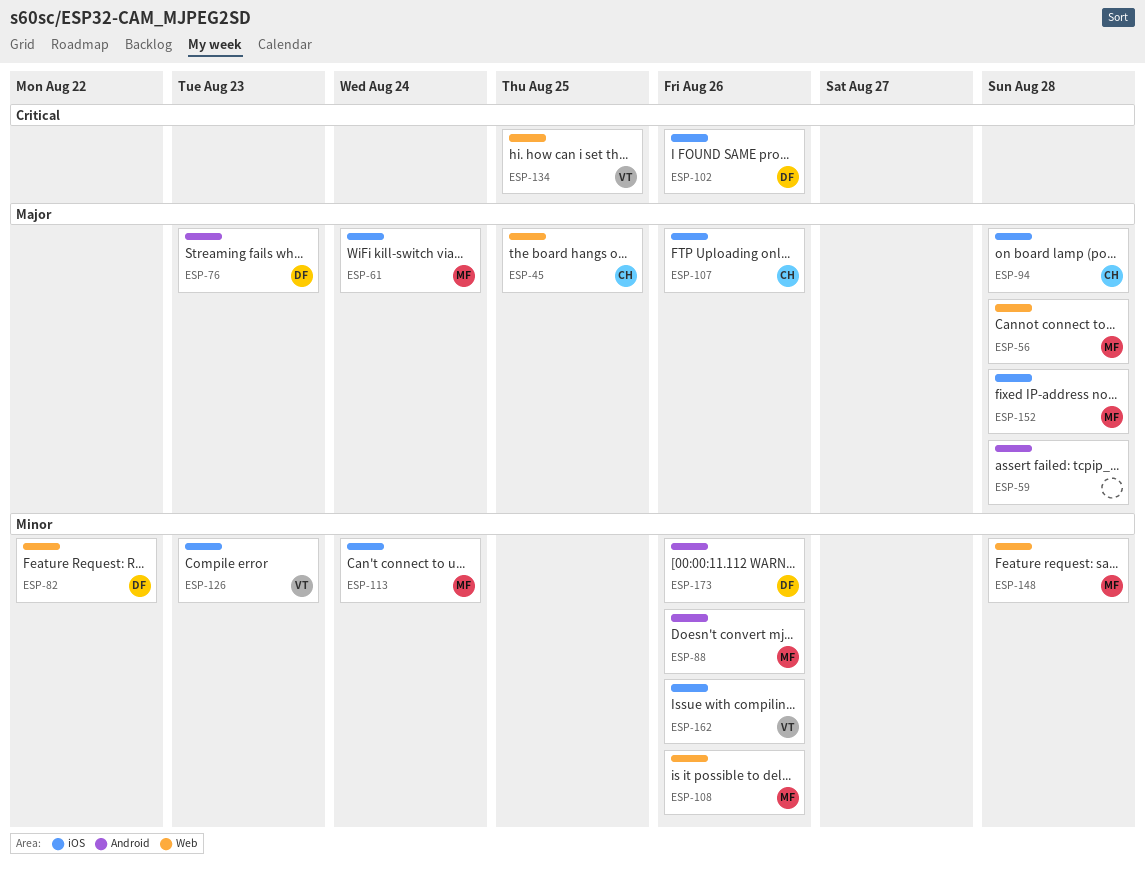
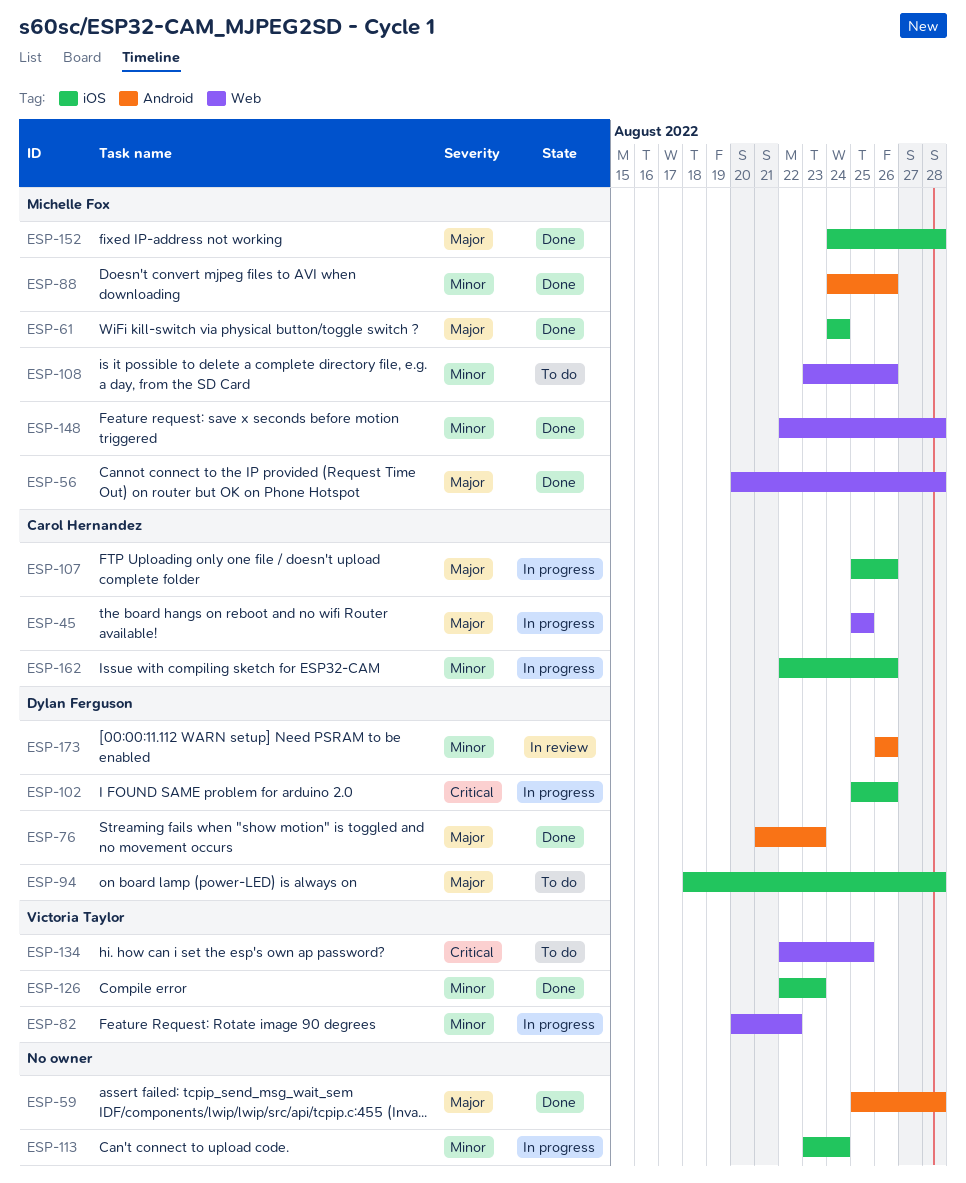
ESP-82, owner: Dylan Ferguson -> Victoria Taylor
ESP-94, owner: Carol Hernandez -> Dylan Ferguson
ESP-113, owner: Michelle Fox -> none
ESP-162, owner: Victoria Taylor -> Carol Hernandez

